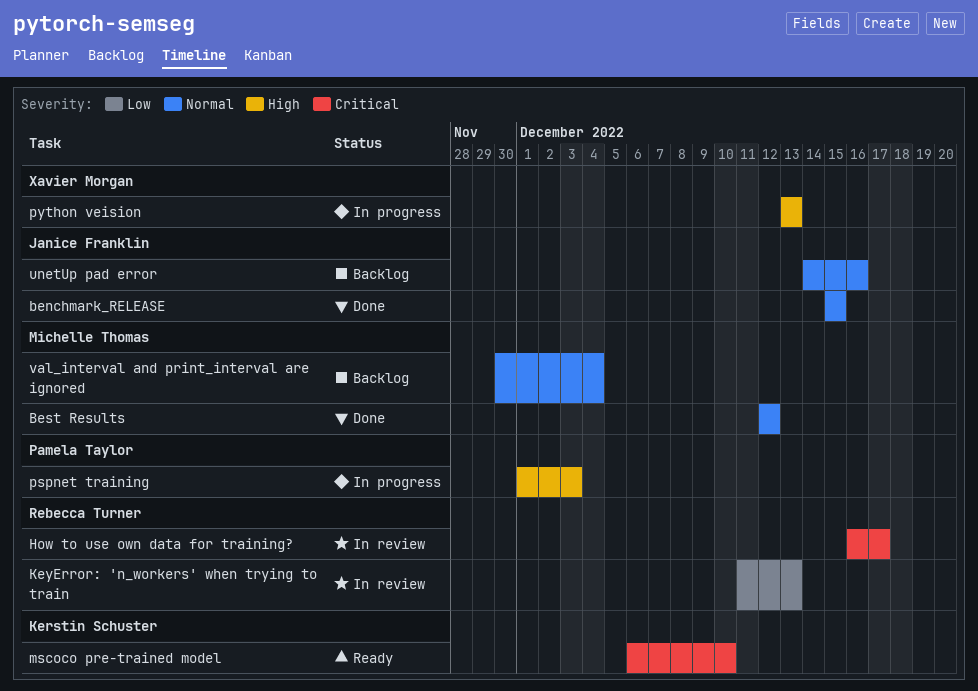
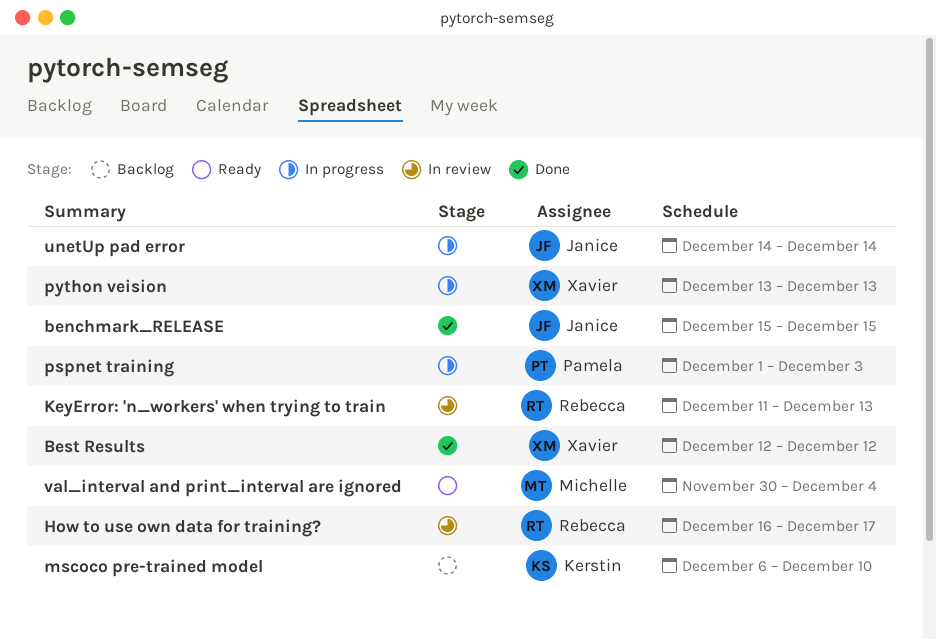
Best Results, owner: Michelle Thomas -> Xavier Morgan
mscoco pre-trained model, status: Ready -> Backlog
unetUp pad error, status: Backlog -> In progress
unetUp pad error, due: Dec 16 -> Dec 14
val_interval and print_interval are ignored, status: Backlog -> Ready

